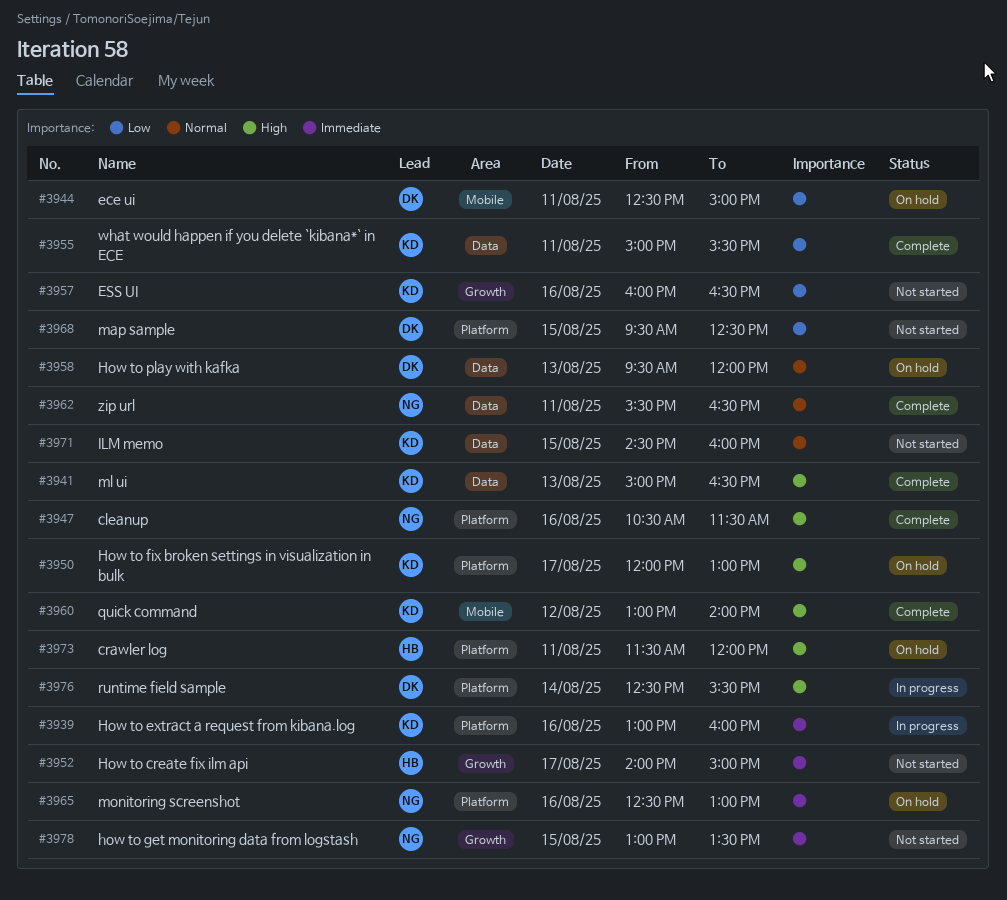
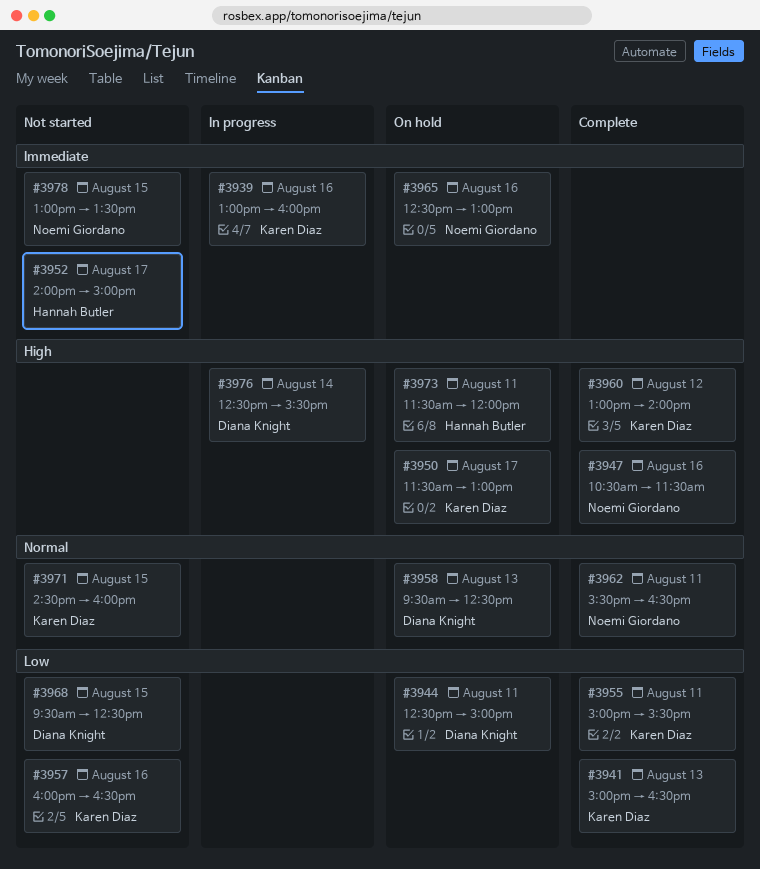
#3941, priority: High -> Low
#3950, begins: 12:00 -> 11:30
#3958, ends: 12:00 -> 12:30

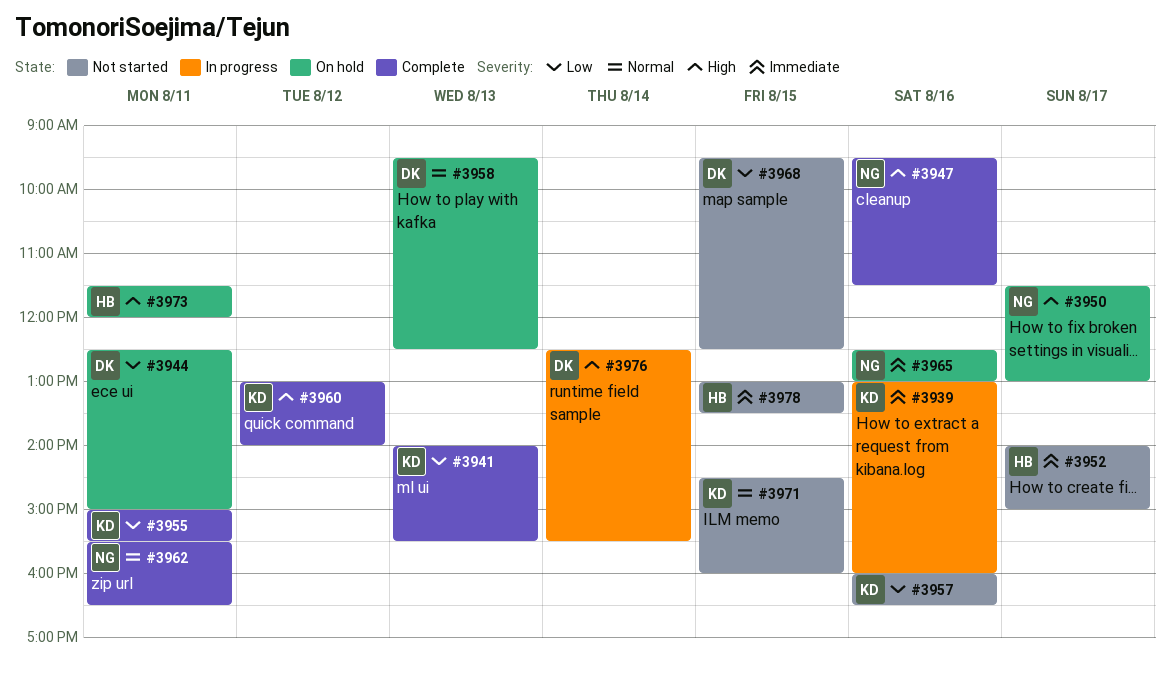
#3941, begins: 15:00 -> 14:00
#3941, ends: 16:30 -> 15:30
#3947, begins: 10:30 -> 09:30
#3950, owner: Karen Diaz -> Noemi Giordano
#3978, owner: Noemi Giordano -> Hannah Butler

